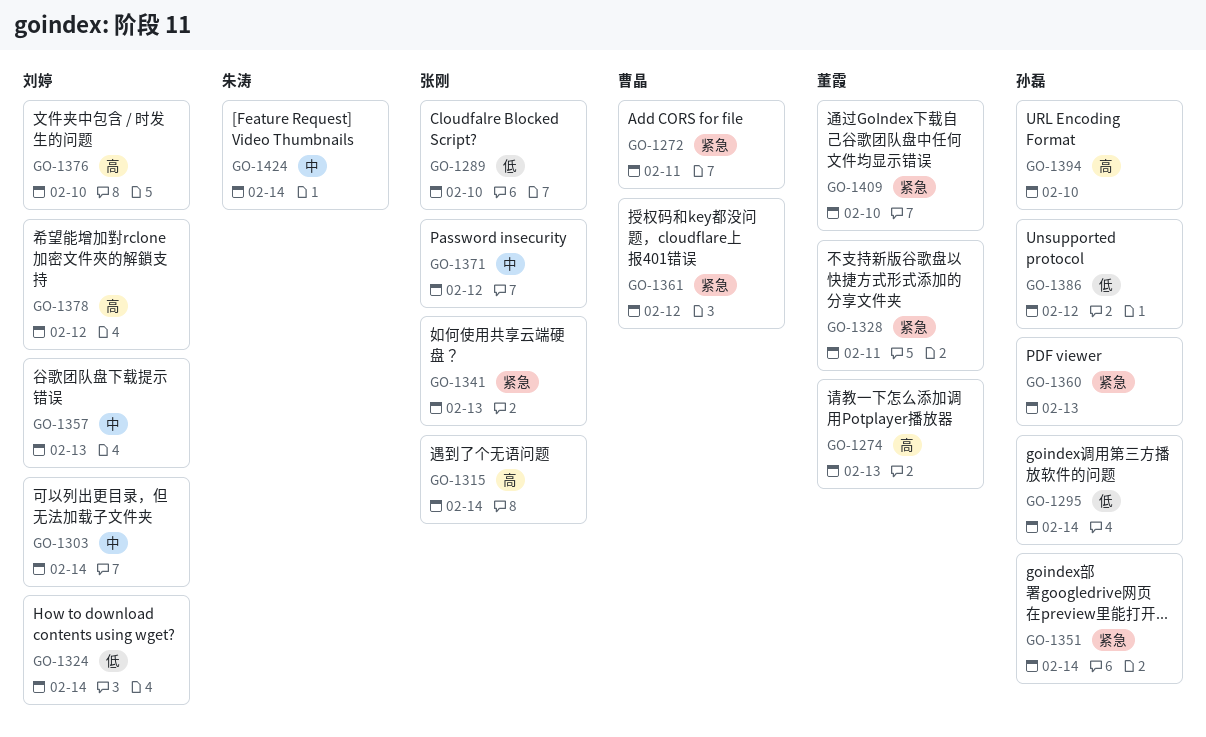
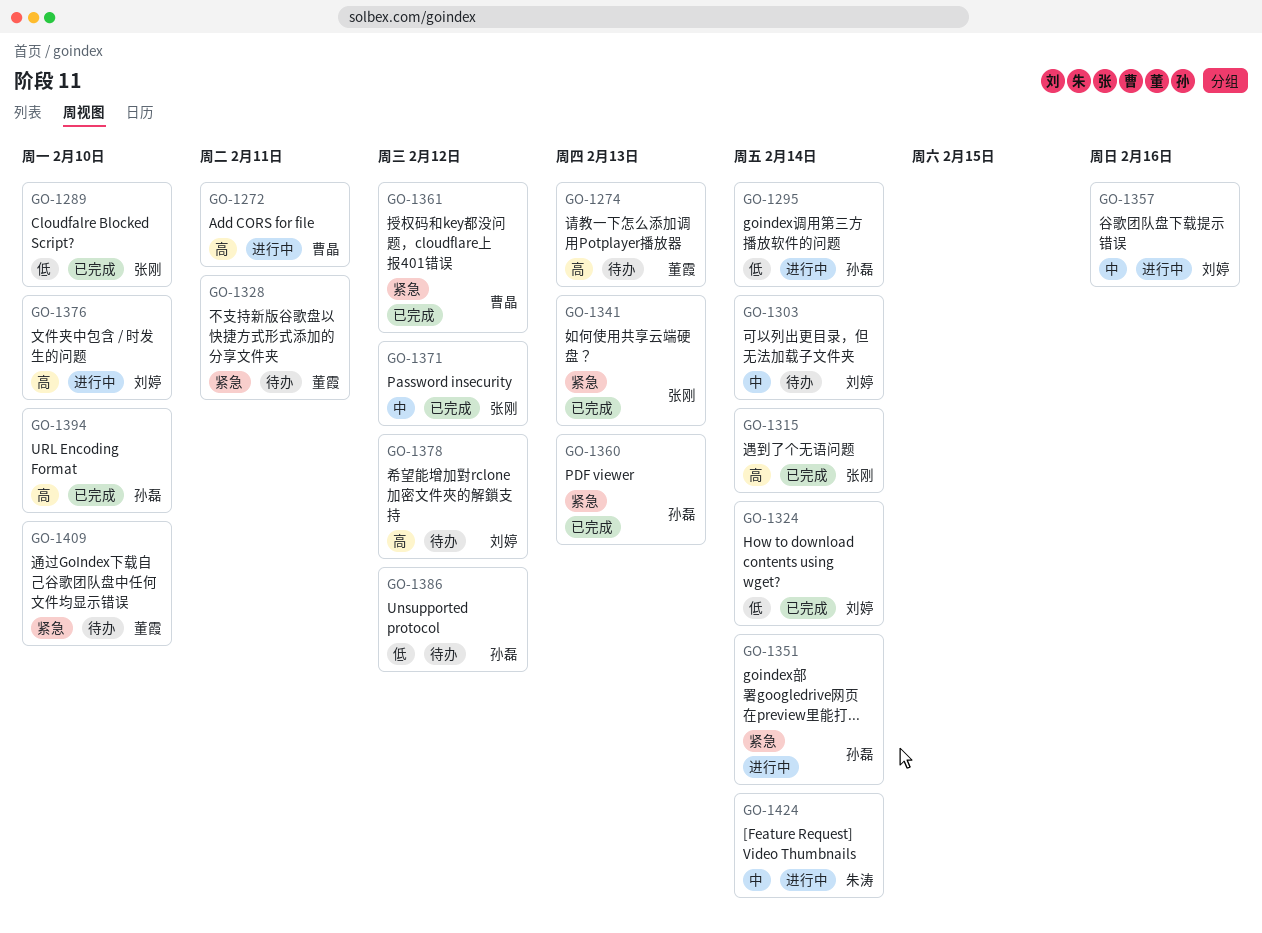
GO-1272, priority: 紧急 -> 高
GO-1357, due: Feb 13 -> Feb 16

